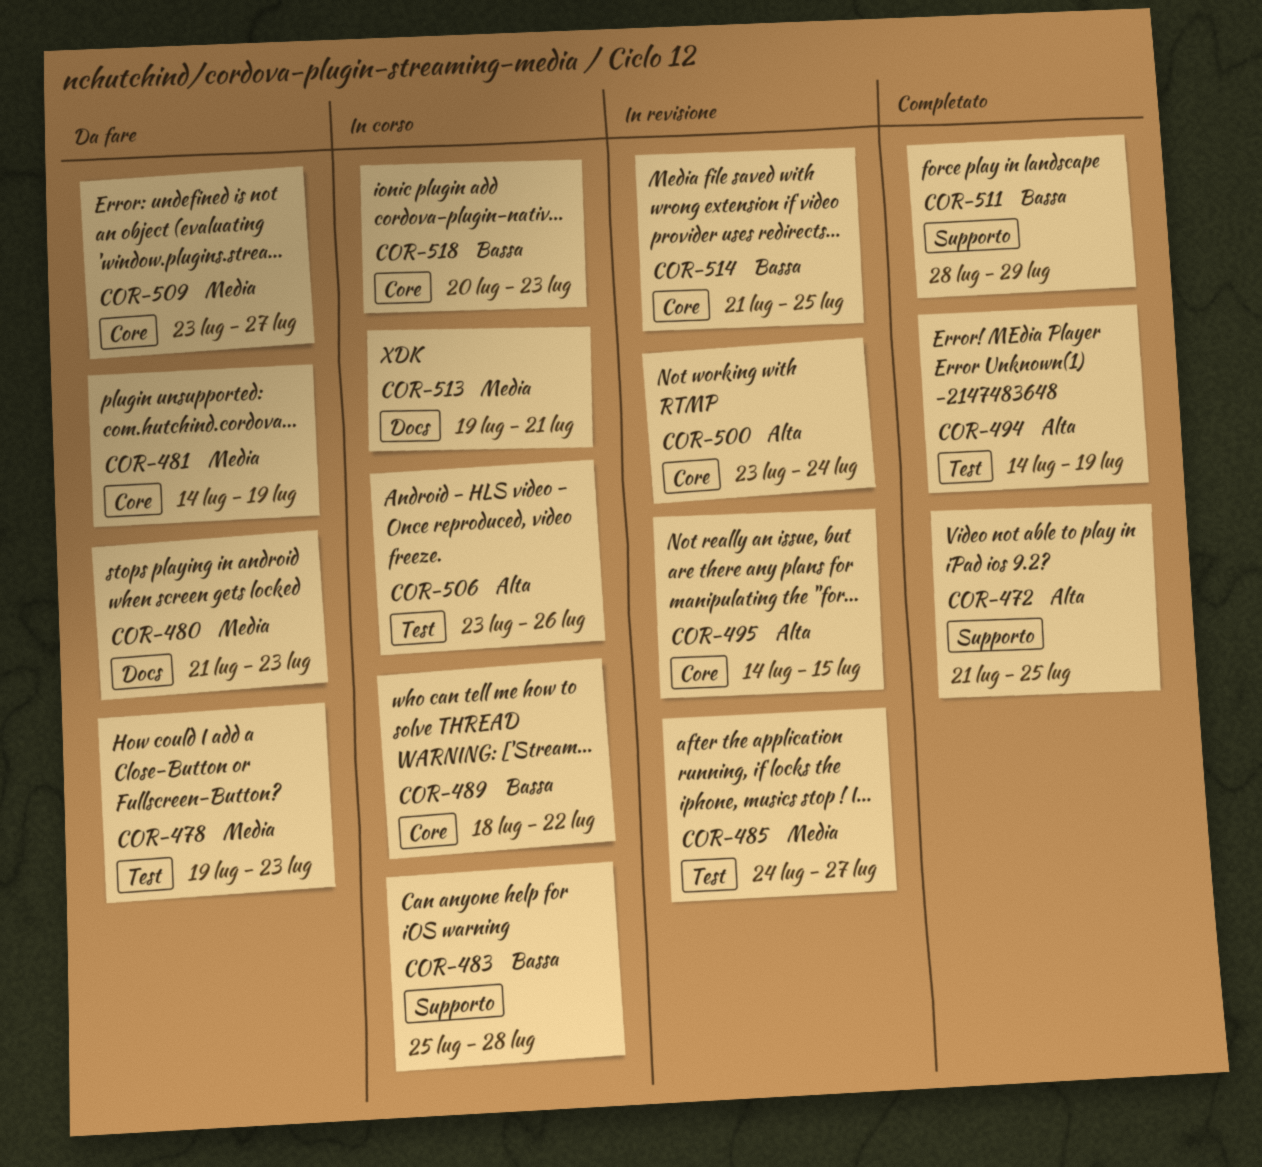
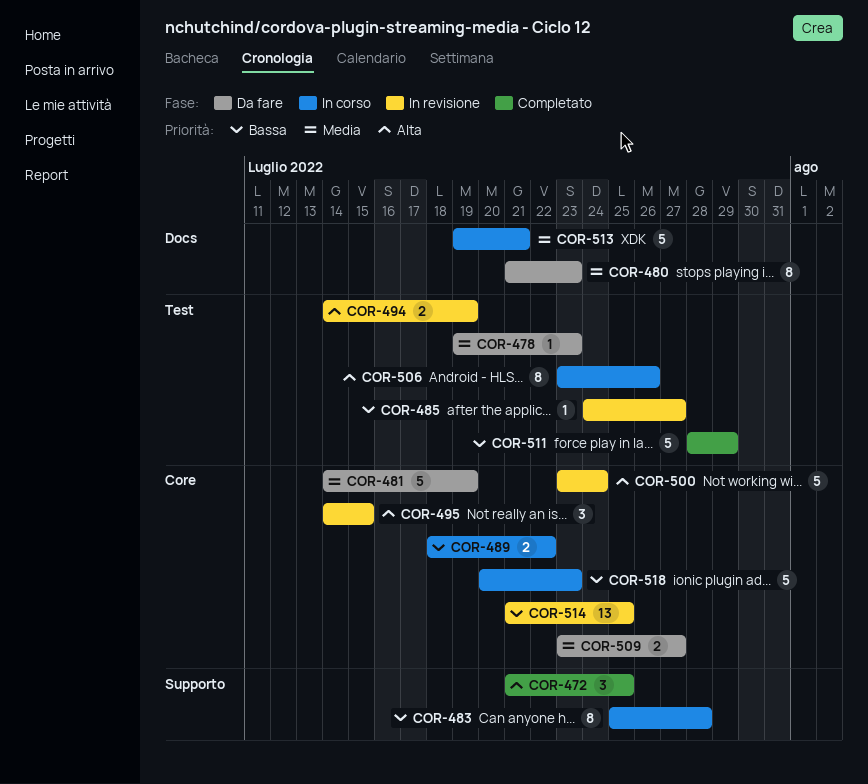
COR-485, priority: Media -> Bassa
COR-494, status: Completato -> In revisione
COR-511, label: Supporto -> Test

